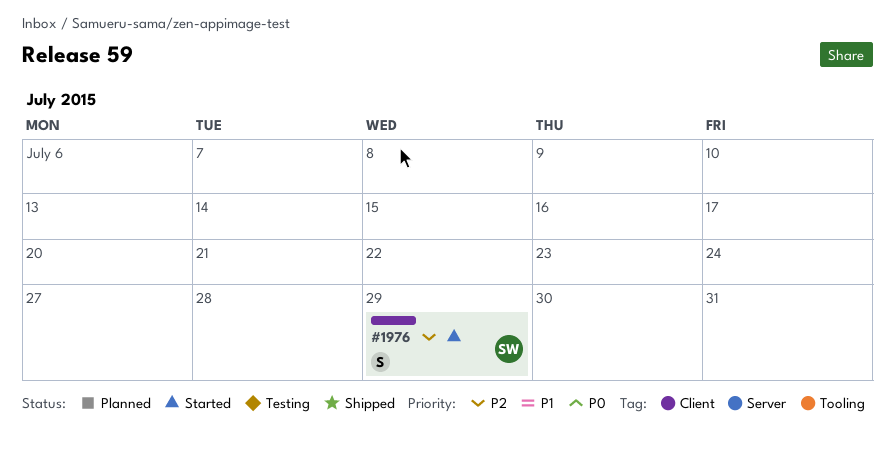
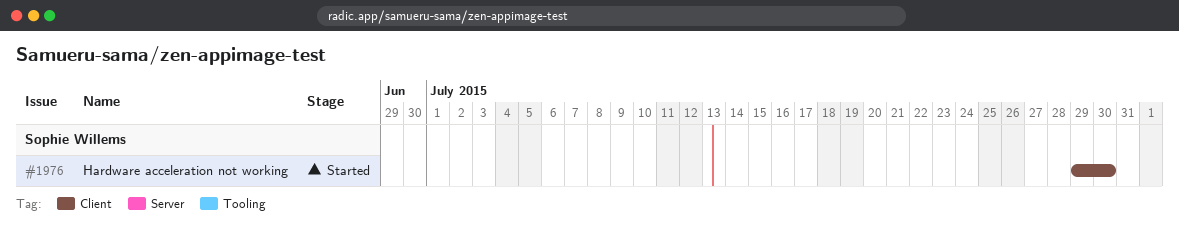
#1976, due: Jul 29 -> Jul 30

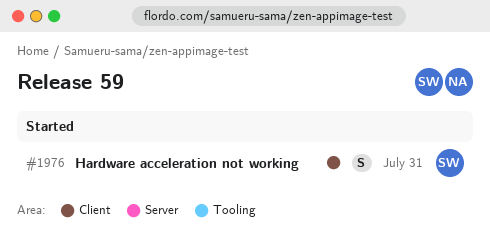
#1976, due: Jul 30 -> Jul 31

